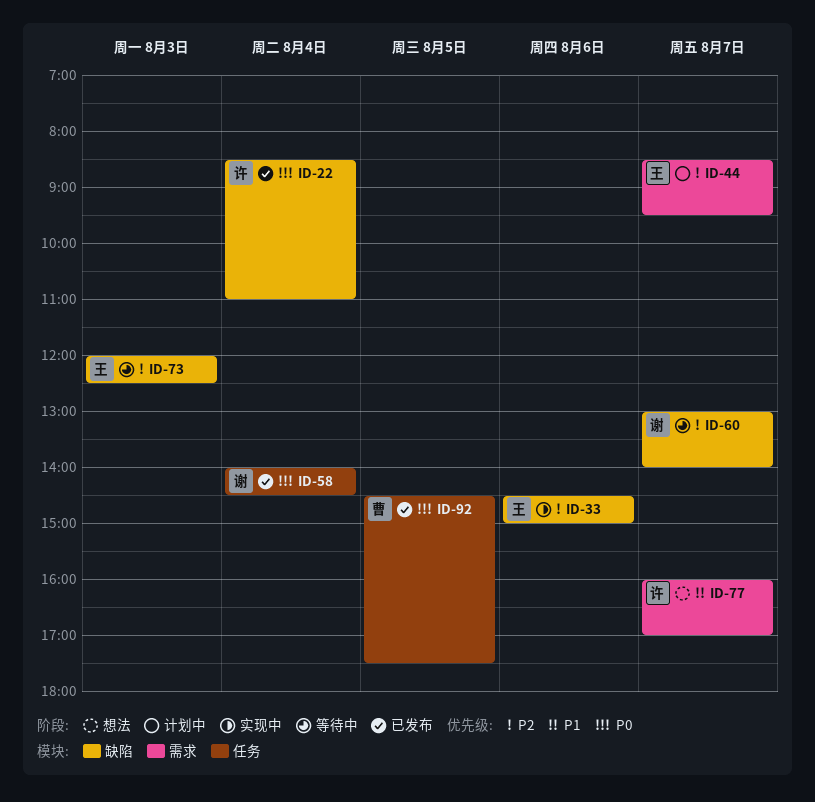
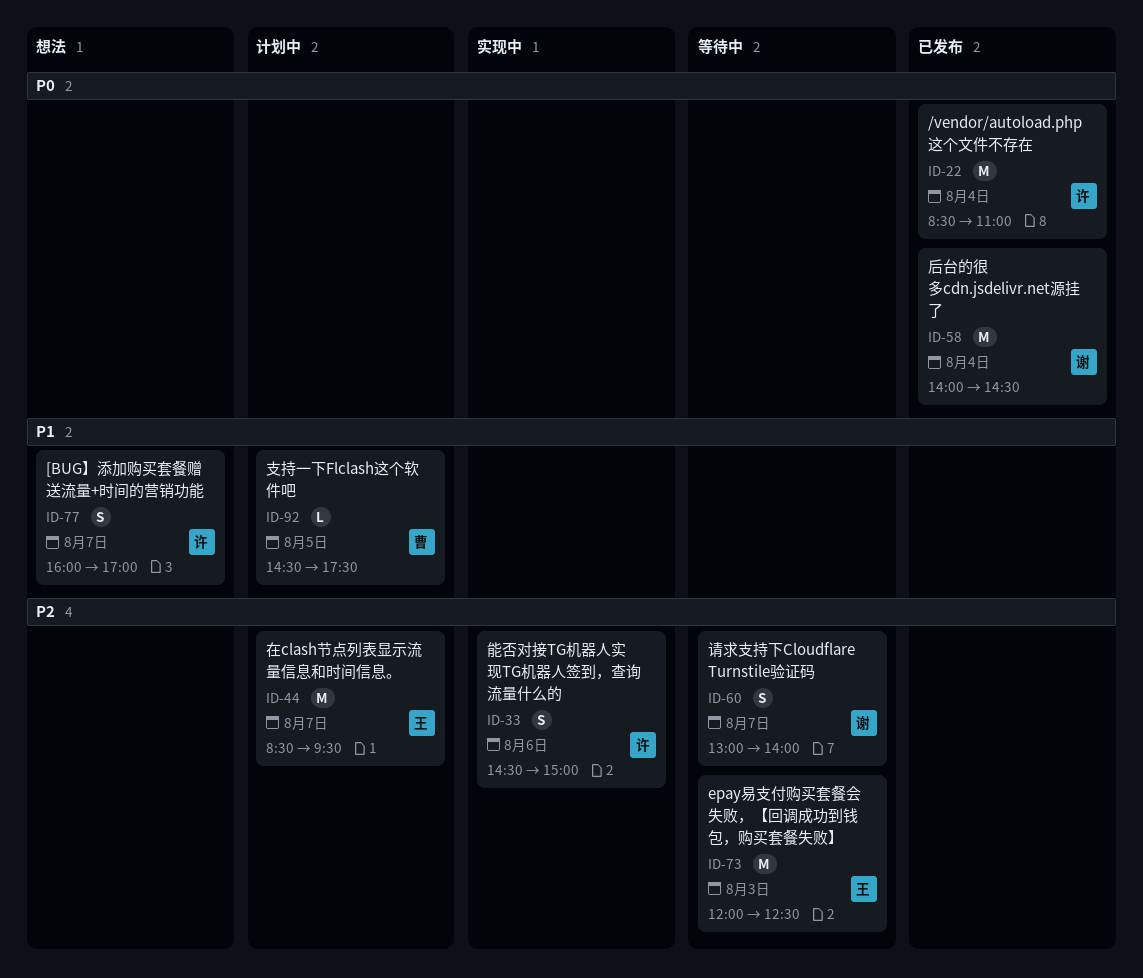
ID-33, owner: 王 -> 许
ID-92, status: 已发布 -> 计划中
ID-92, priority: P0 -> P1

